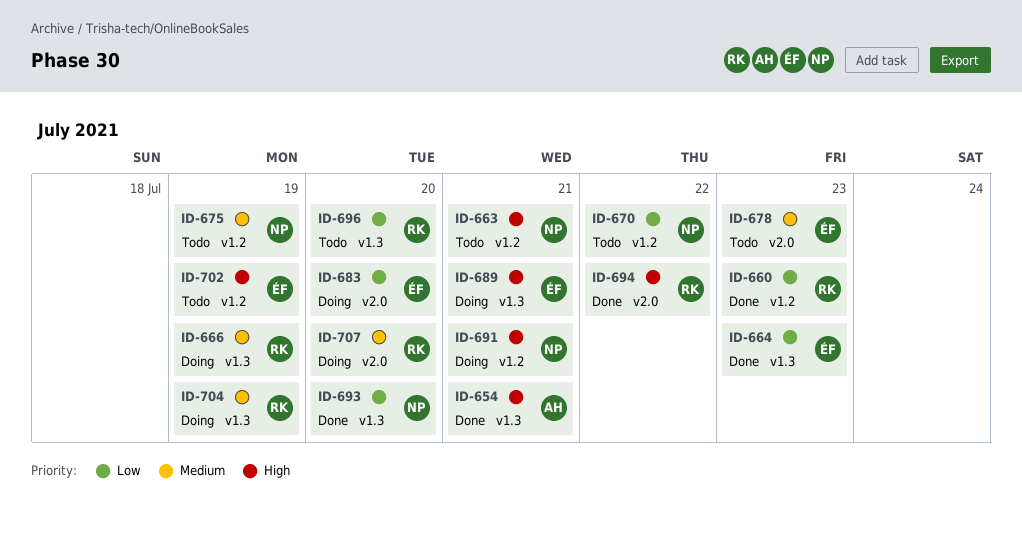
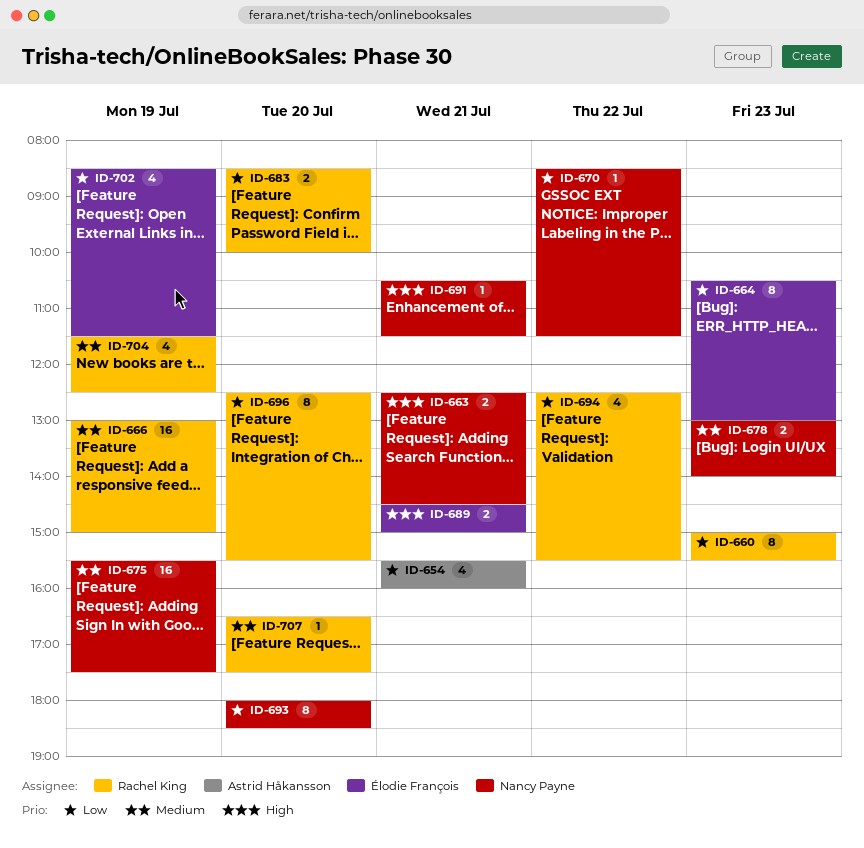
ID-654, priority: High -> Low
ID-678, owner: Élodie François -> Nancy Payne
ID-683, owner: Élodie François -> Rachel King
ID-694, priority: High -> Low
ID-702, priority: High -> Low

